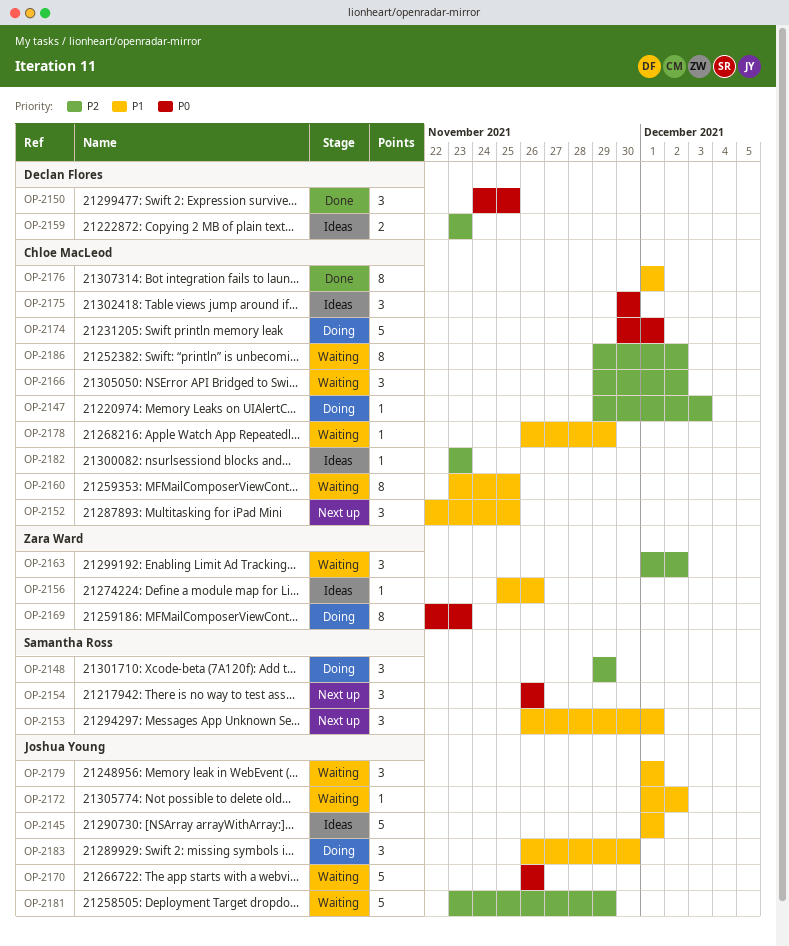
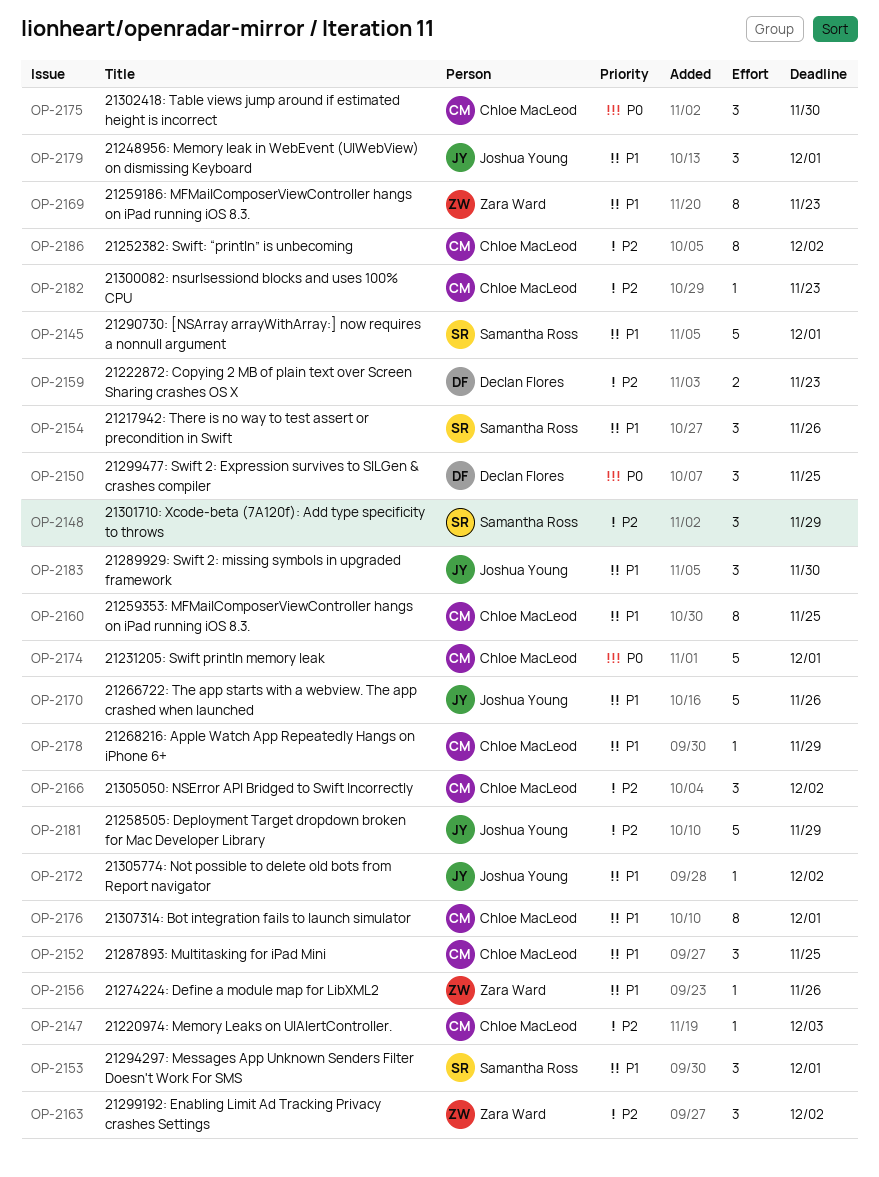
OP-2145, owner: Joshua Young -> Samantha Ross
OP-2154, priority: P0 -> P1
OP-2169, priority: P0 -> P1
OP-2170, priority: P0 -> P1

